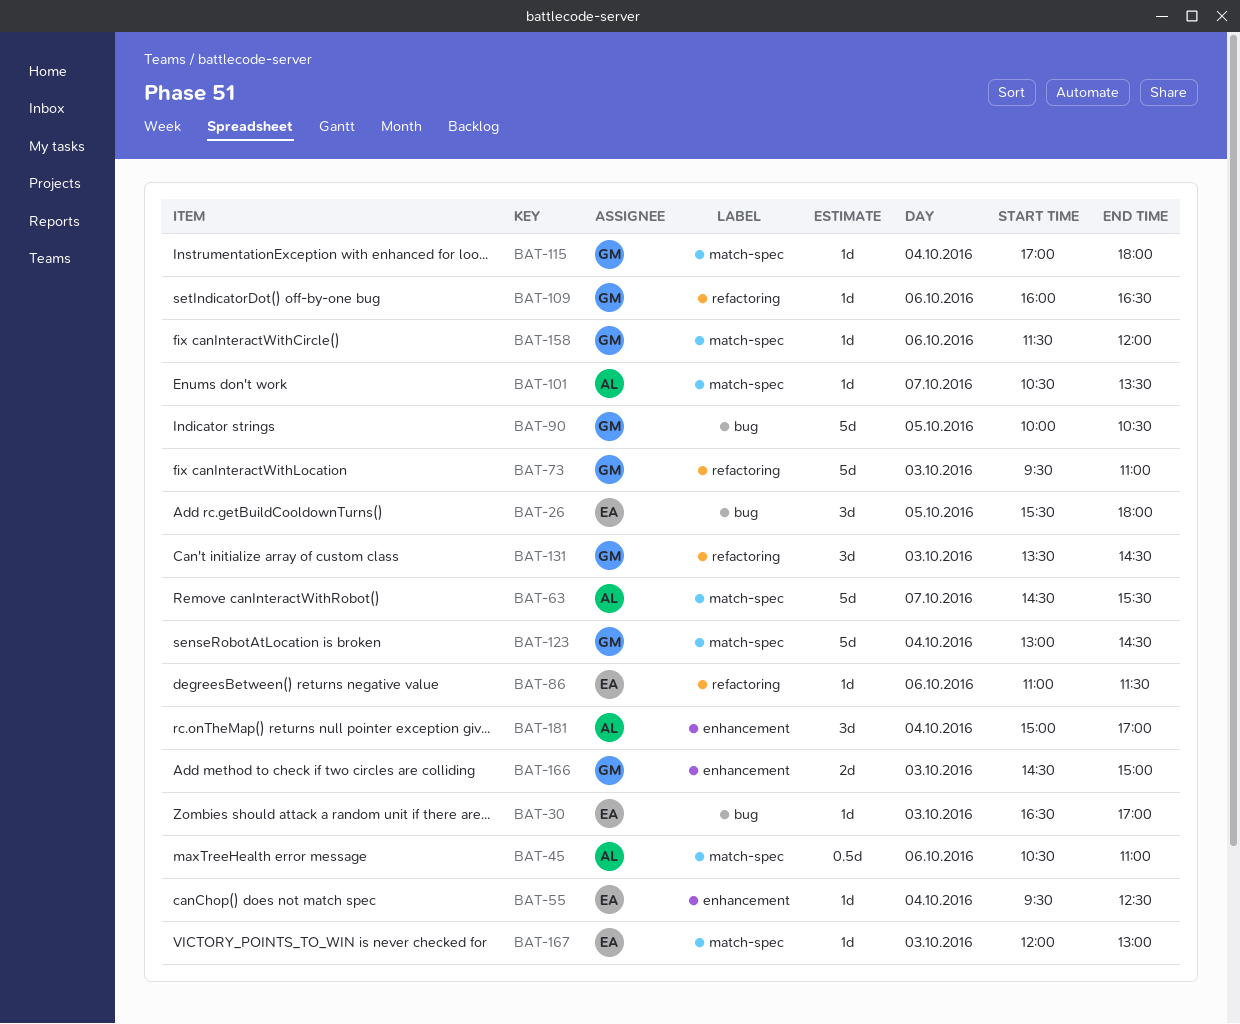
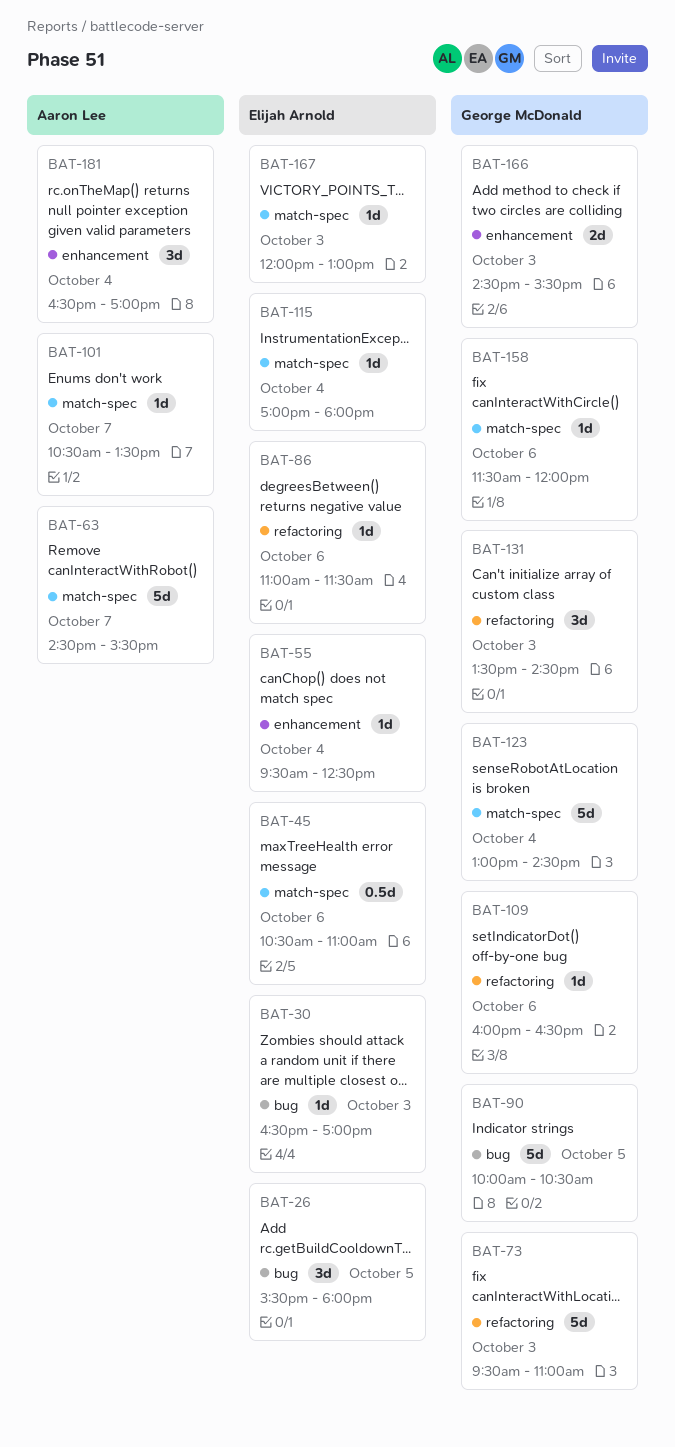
BAT-45, owner: Aaron Lee -> Elijah Arnold
BAT-115, owner: George McDonald -> Elijah Arnold
BAT-166, ends: 15:00 -> 15:30
BAT-181, begins: 15:00 -> 16:30

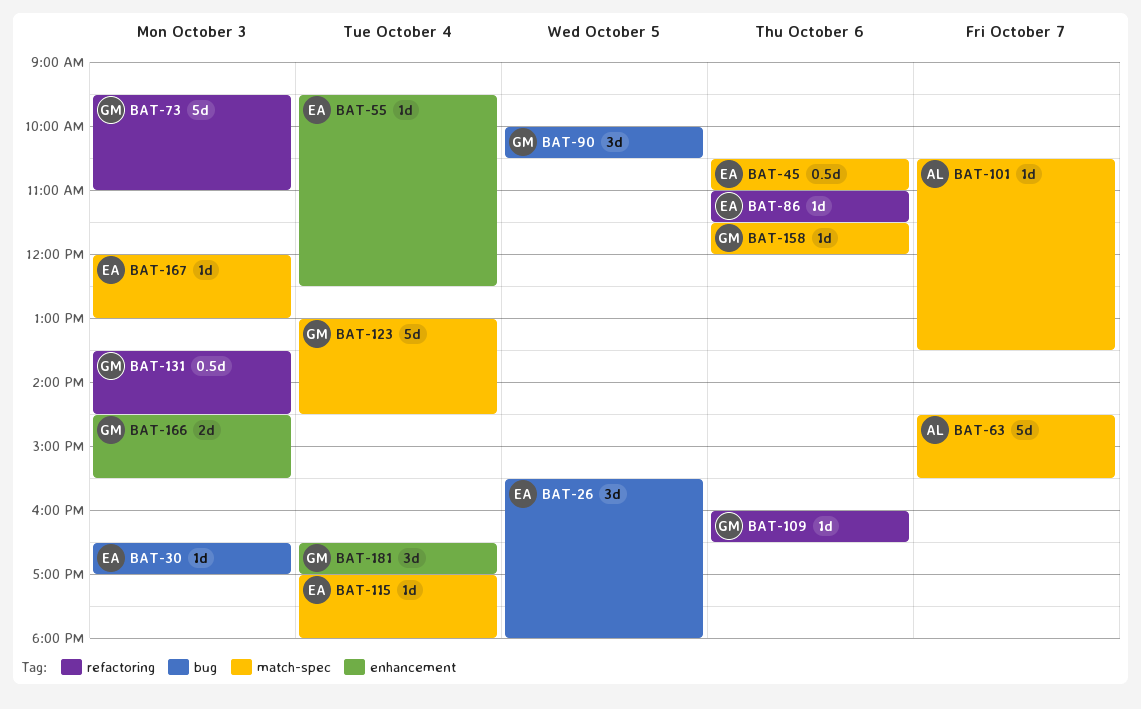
BAT-90, estimate: 5d -> 3d
BAT-131, estimate: 3d -> 0.5d
BAT-181, owner: Aaron Lee -> George McDonald

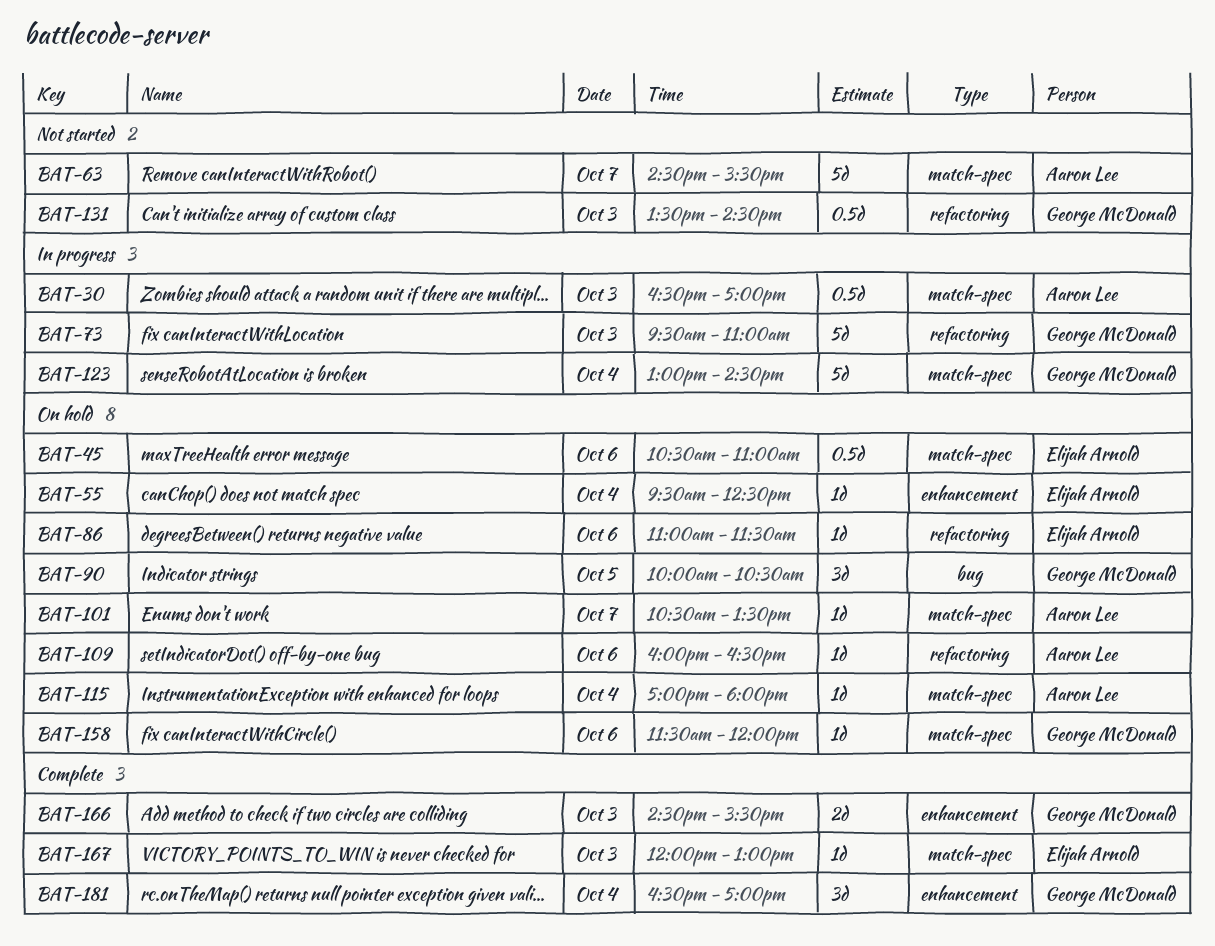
BAT-26: present -> none
BAT-30, owner: Elijah Arnold -> Aaron Lee
BAT-30, label: bug -> match-spec
BAT-30, estimate: 1d -> 0.5d
BAT-109, owner: George McDonald -> Aaron Lee
BAT-115, owner: Elijah Arnold -> Aaron Lee

